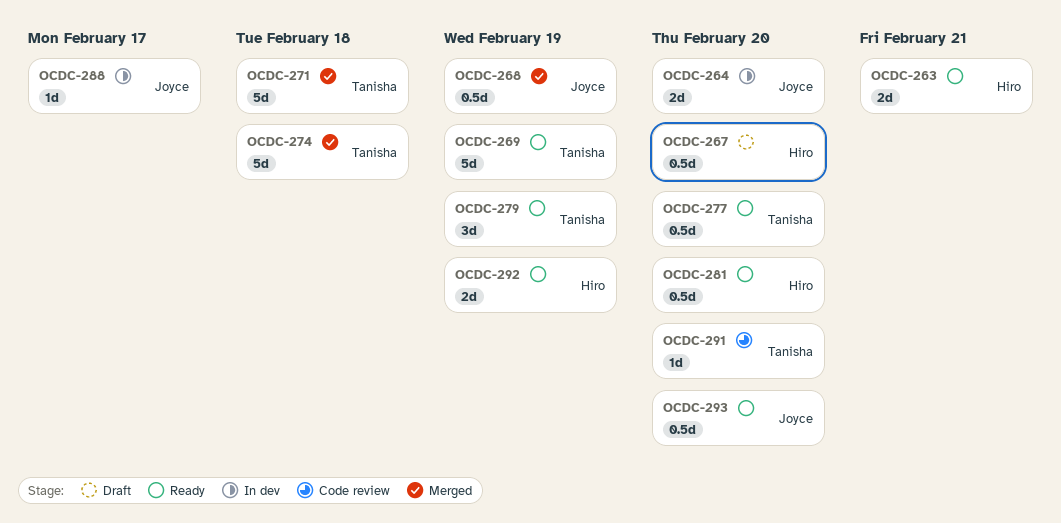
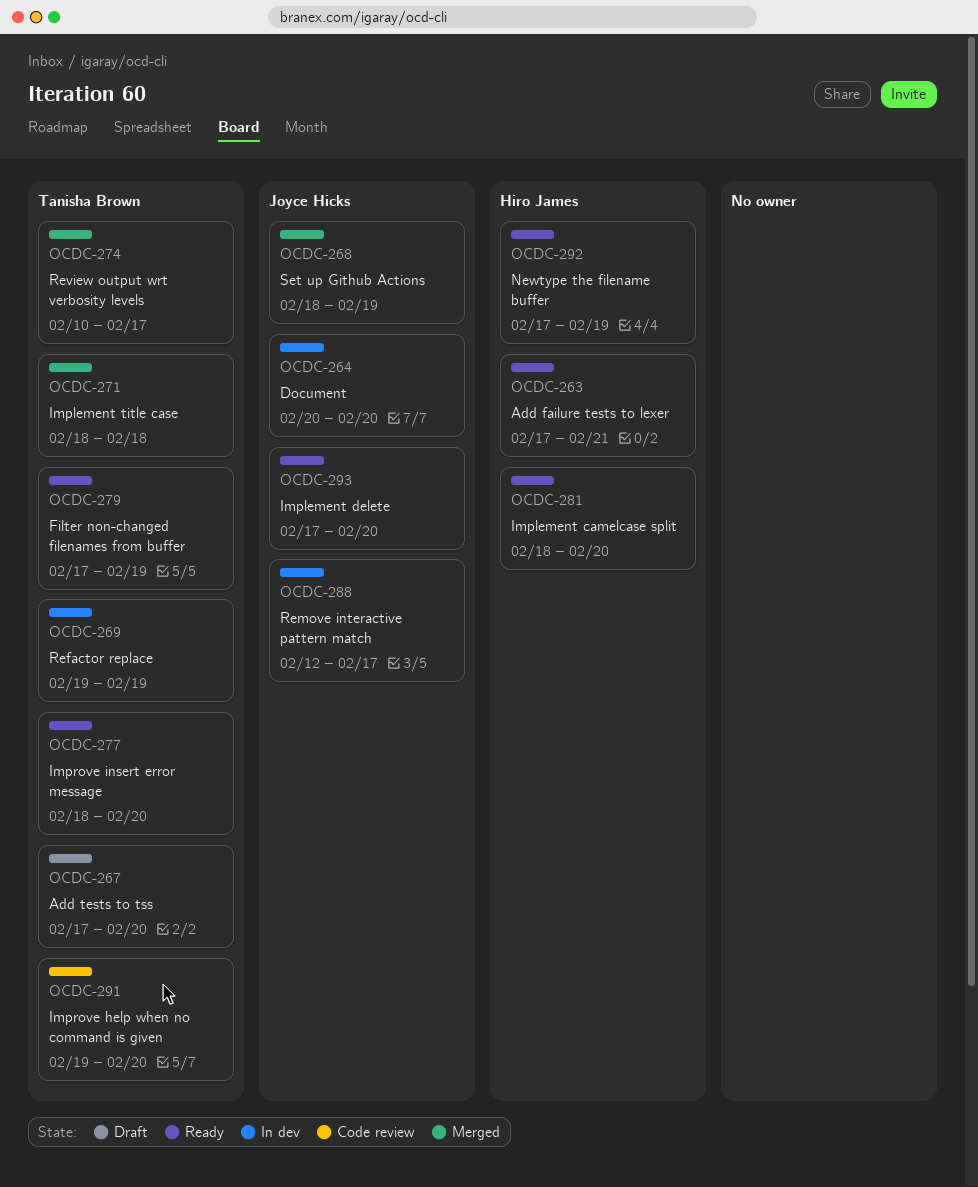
OCDC-267, owner: Hiro James -> Tanisha Brown
OCDC-269, status: Ready -> In dev
OCDC-274, due: Feb 18 -> Feb 17

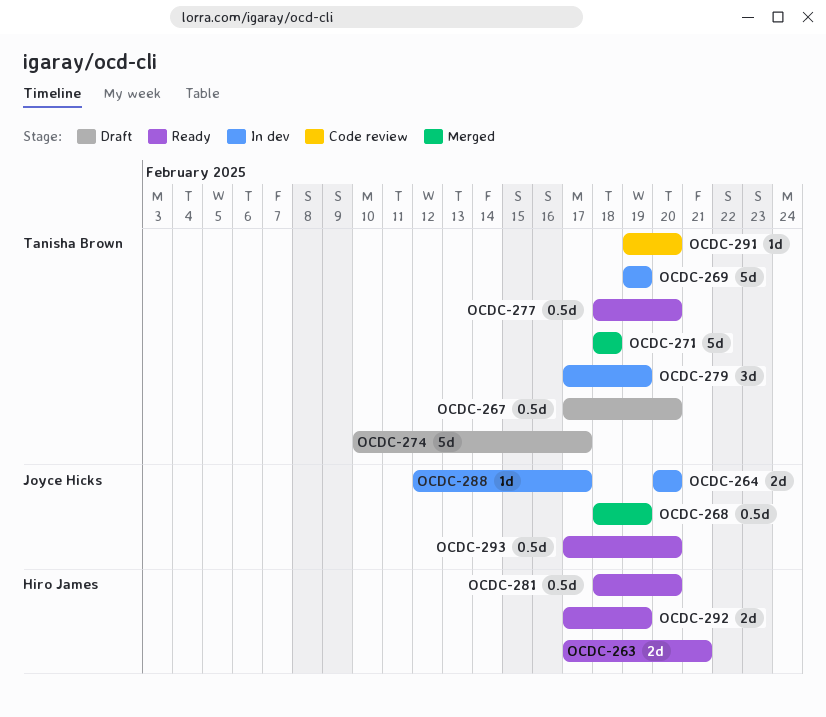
OCDC-274, status: Merged -> Draft
OCDC-279, status: Ready -> In dev

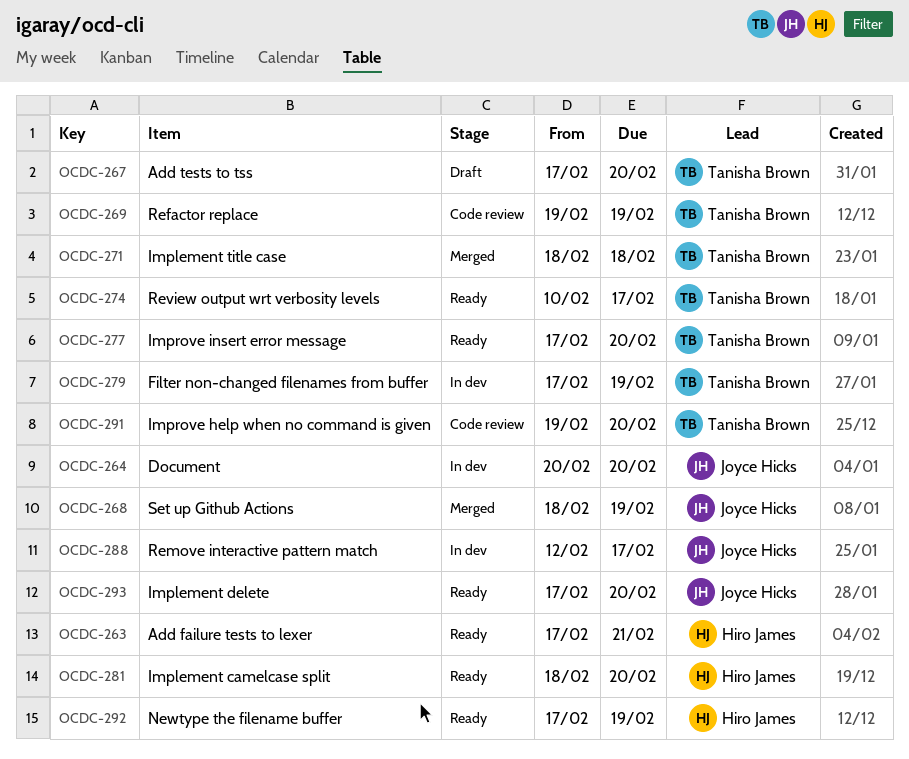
OCDC-269, status: In dev -> Code review
OCDC-274, status: Draft -> Ready
OCDC-277, start: Feb 18 -> Feb 17

